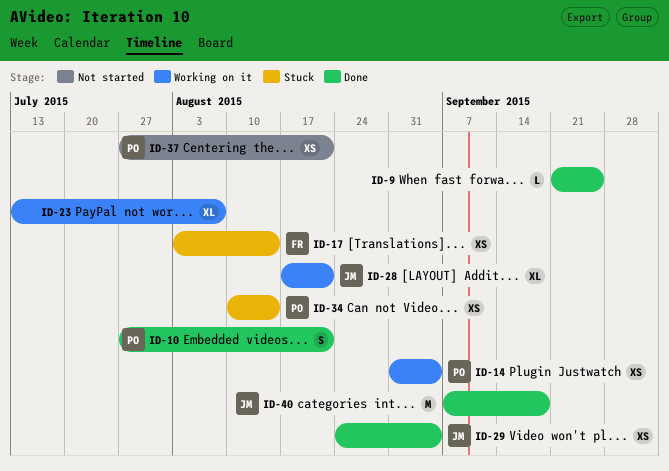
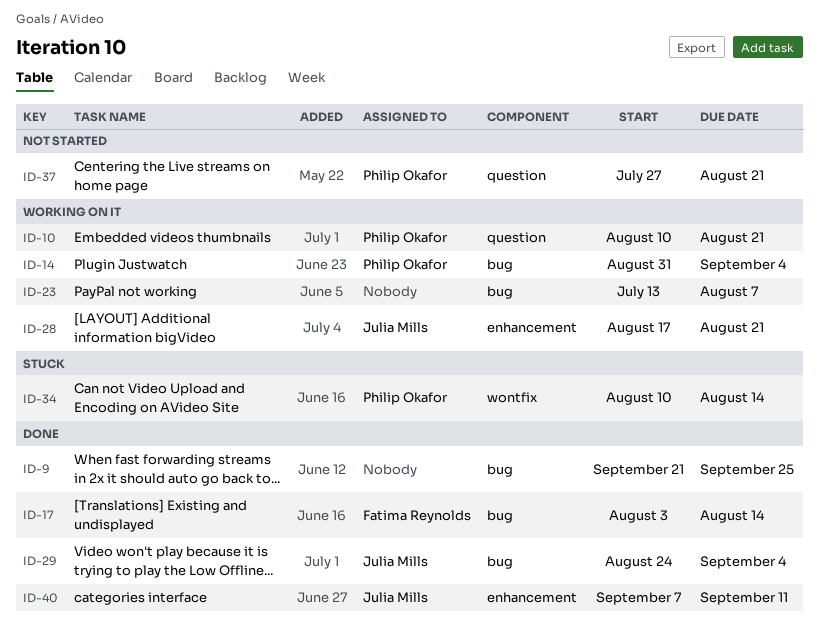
ID-10, status: Done -> Working on it
ID-10, start: Jul 27 -> Aug 10
ID-17, status: Stuck -> Done
ID-40, due: Sep 18 -> Sep 11

